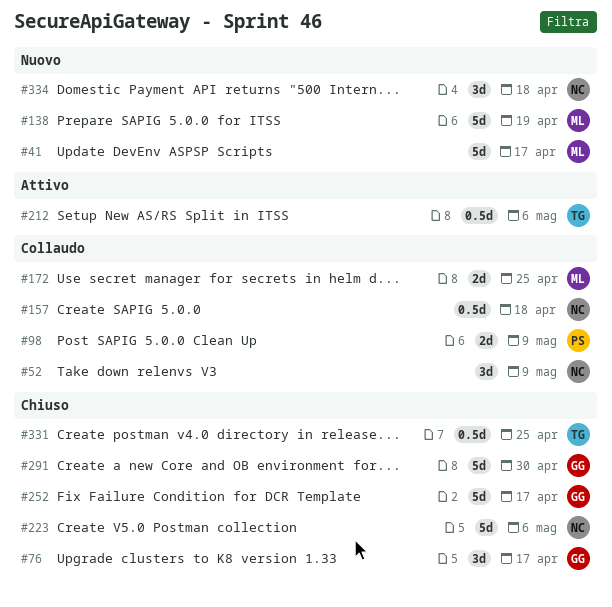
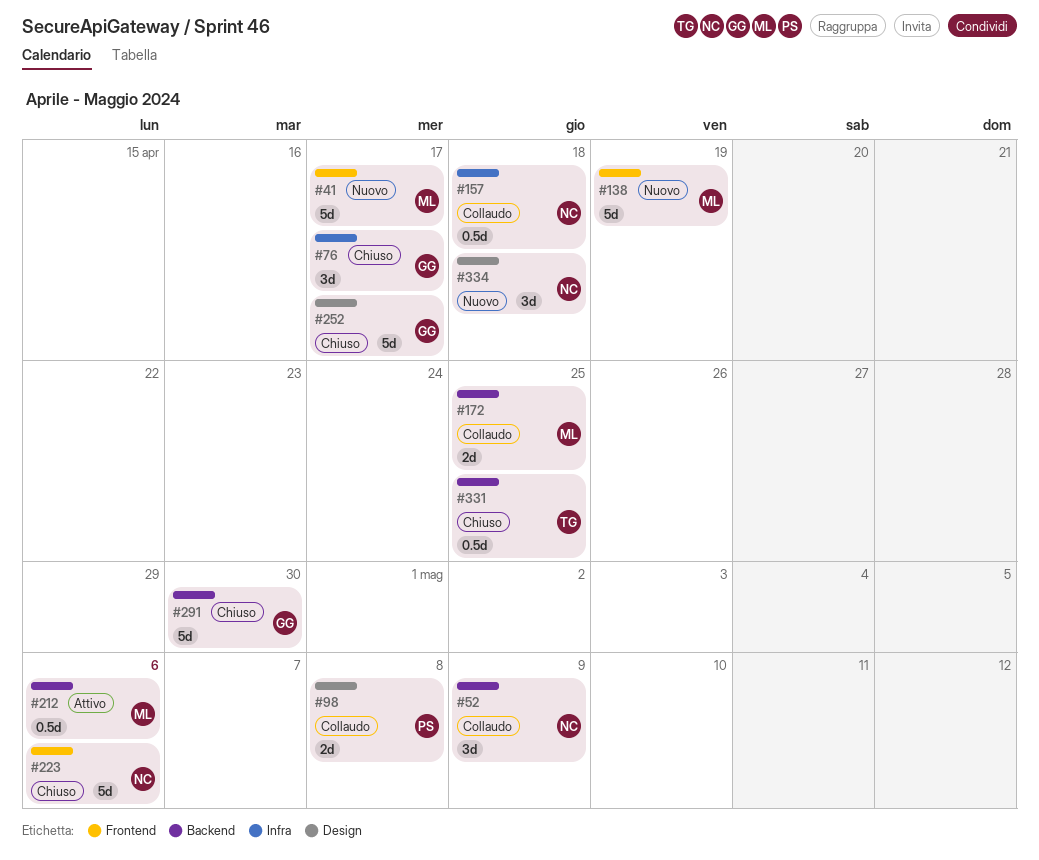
#98, due: May 9 -> May 8
#212, owner: TG -> ML

